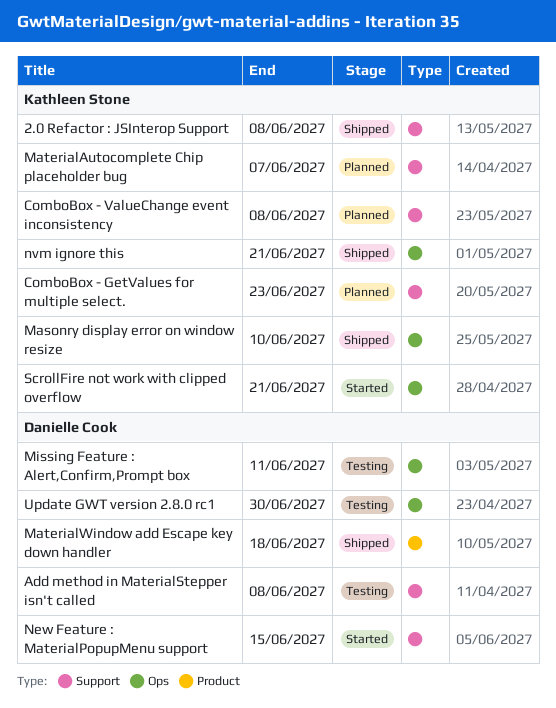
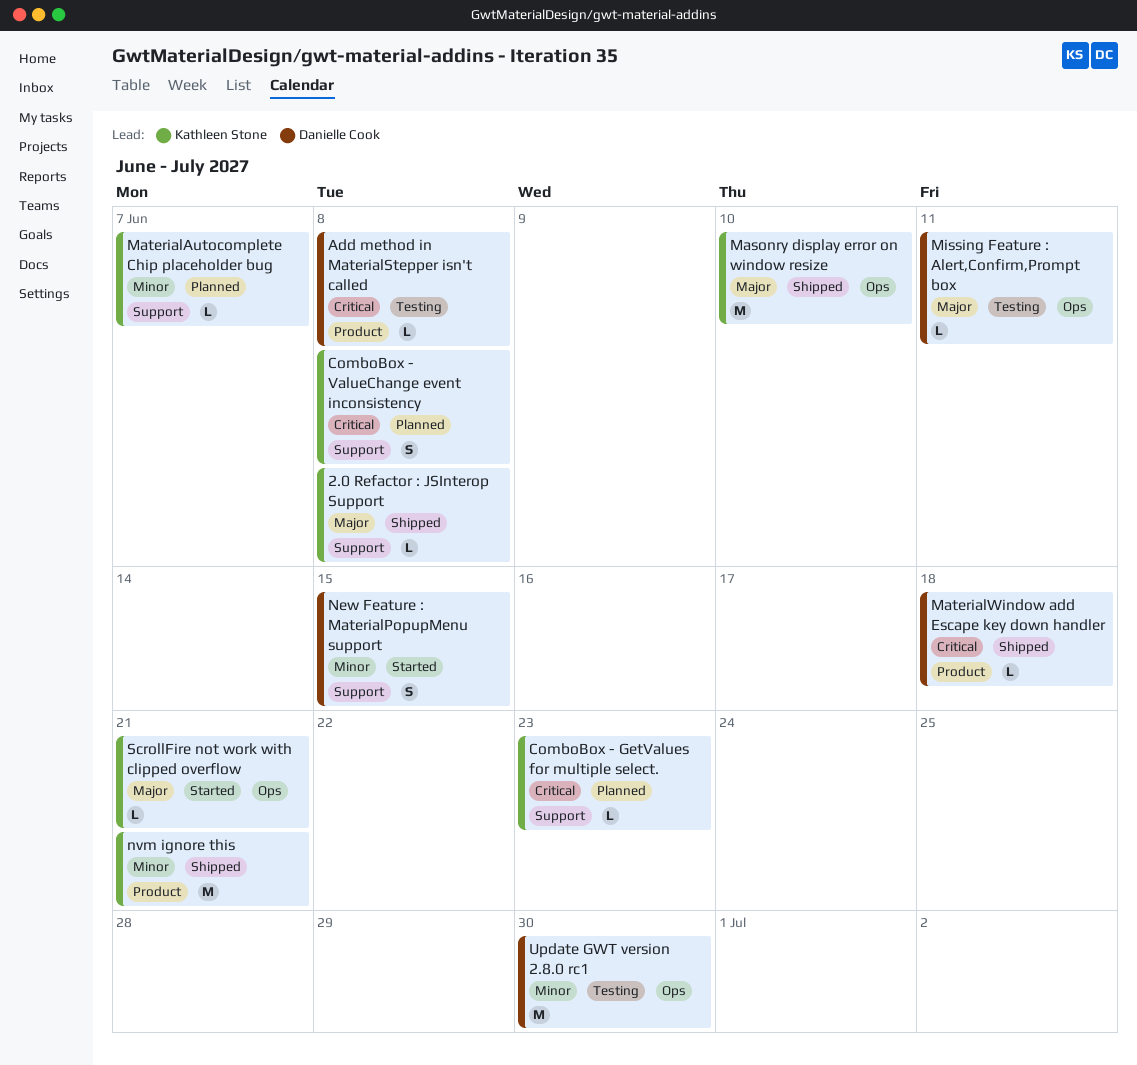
Add method in MaterialStepper isn't called, label: Support -> Product
nvm ignore this, label: Ops -> Product

